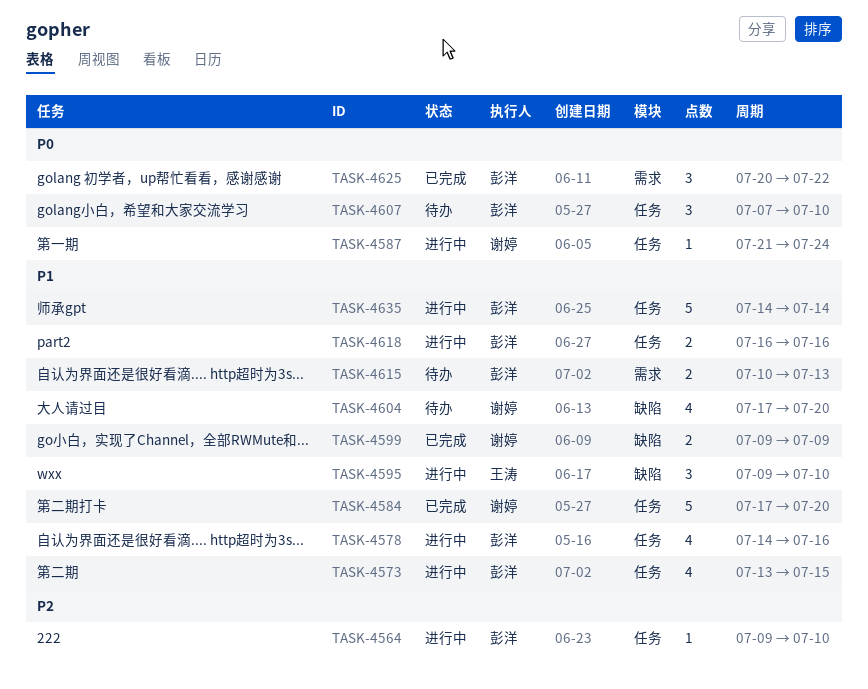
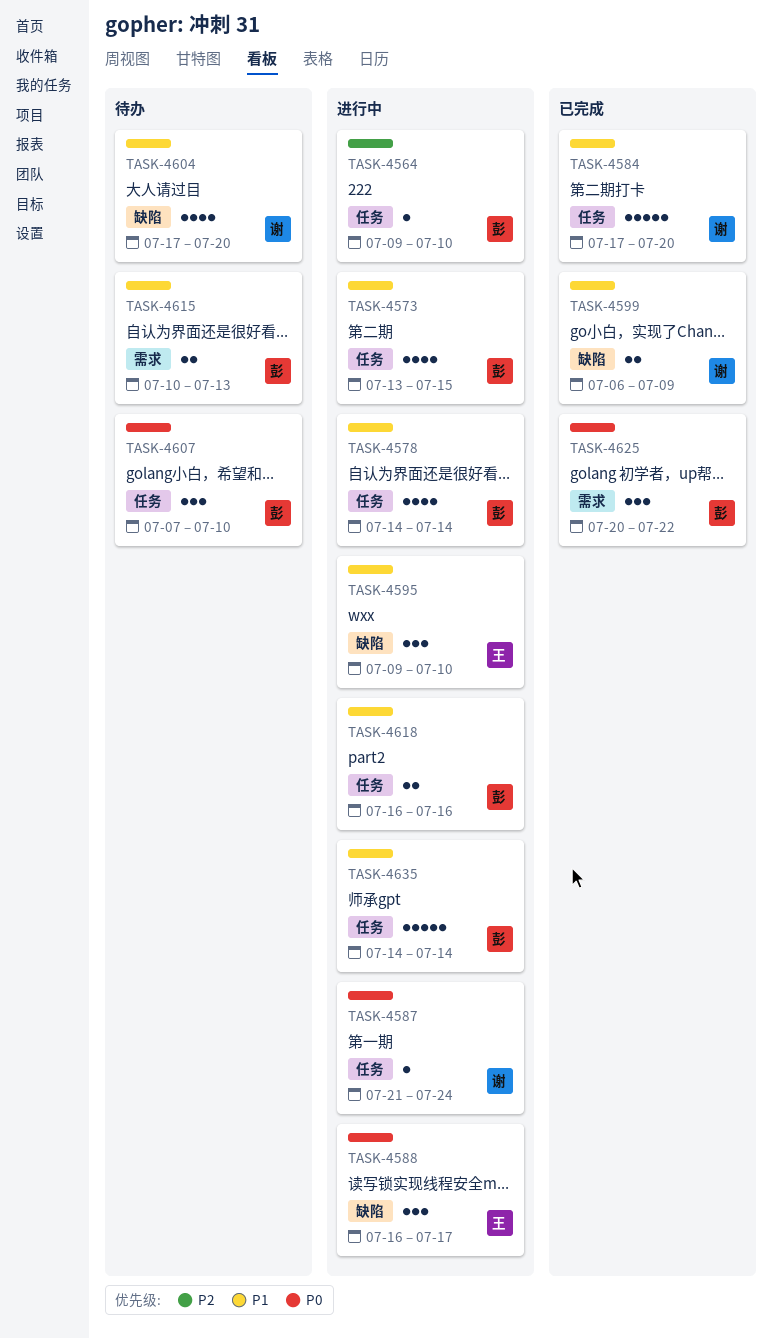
TASK-4578, due: Jul 16 -> Jul 14
TASK-4588: none -> present
TASK-4599, start: Jul 9 -> Jul 6

